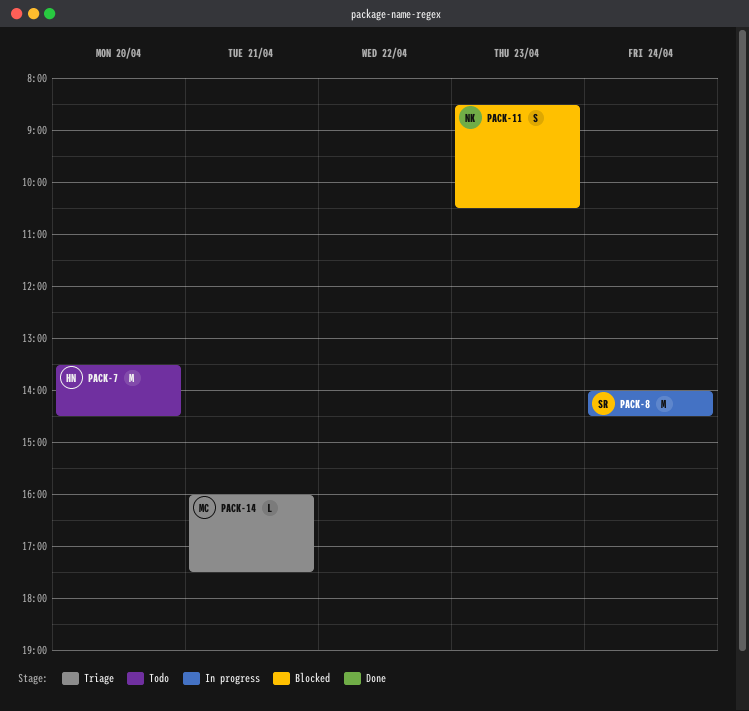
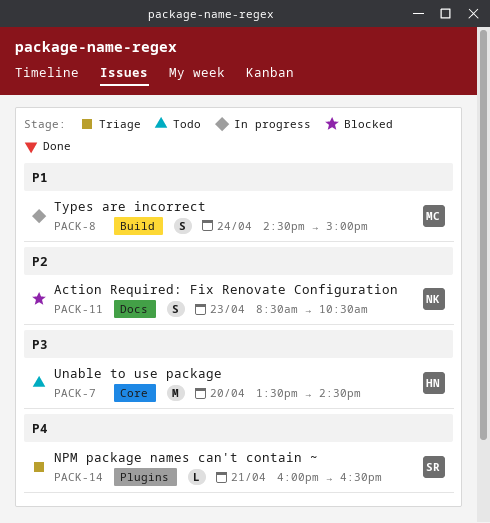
PACK-8, owner: SR -> MC
PACK-8, estimate: M -> S
PACK-8, begins: 14:00 -> 14:30
PACK-8, ends: 14:30 -> 15:00
PACK-14, owner: MC -> SR
PACK-14, ends: 17:30 -> 16:30

